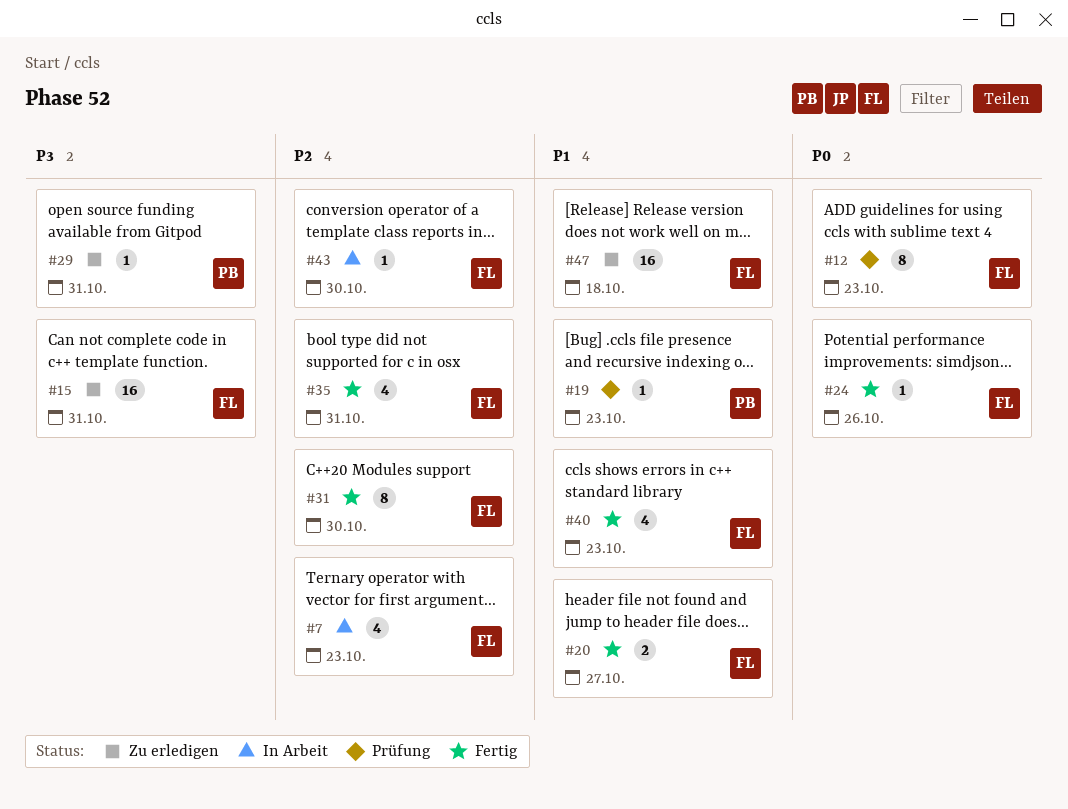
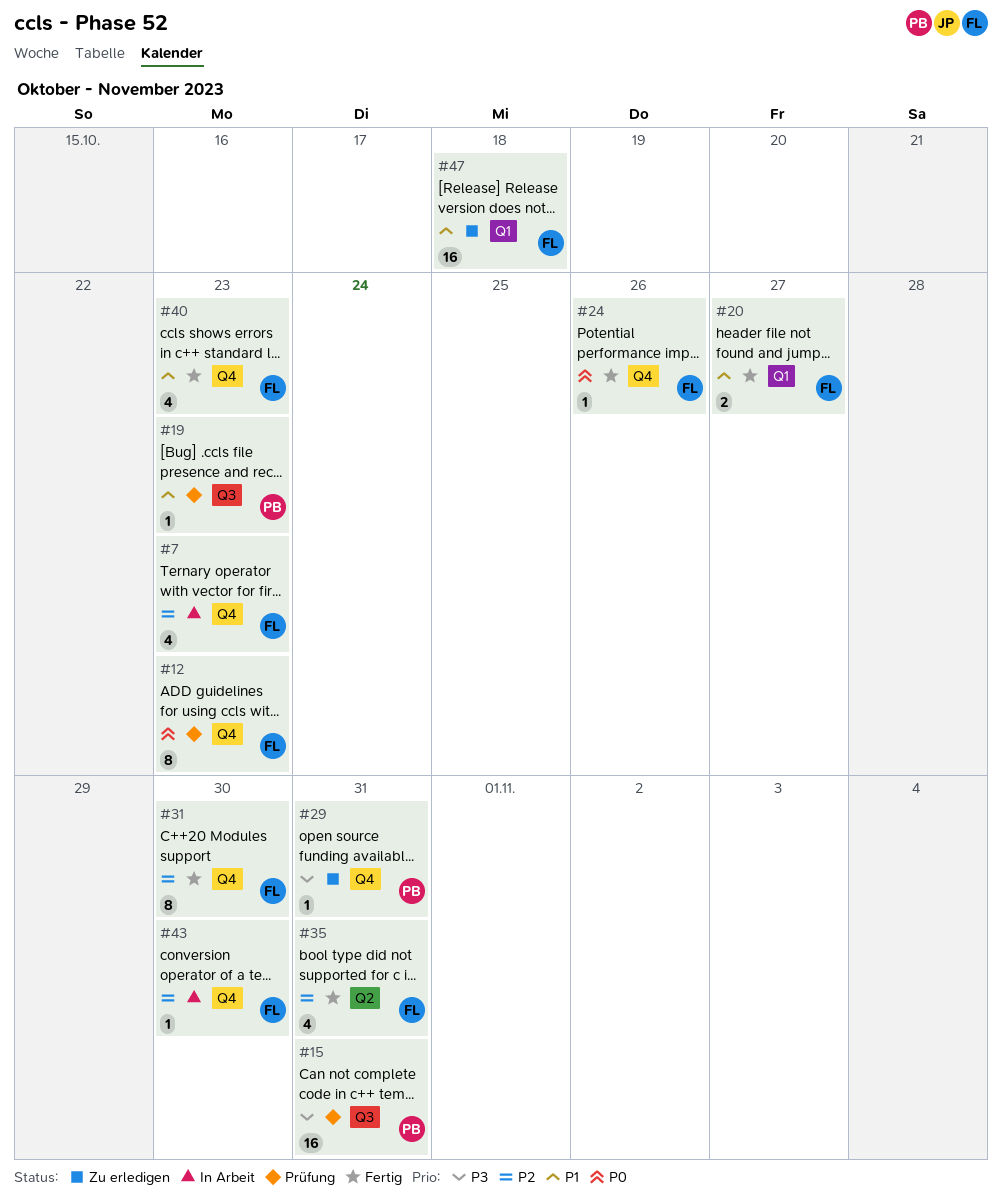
#15, status: Zu erledigen -> Prüfung
#15, owner: FL -> PB

